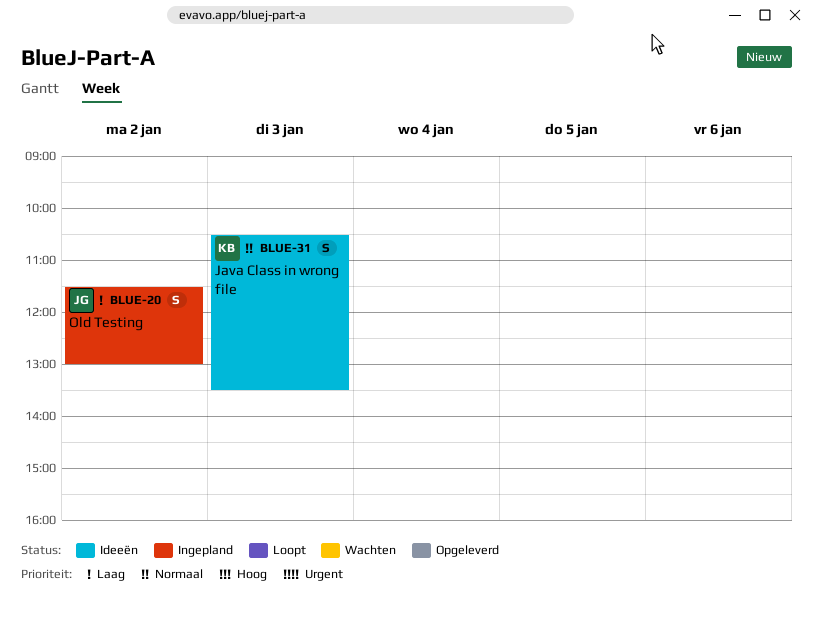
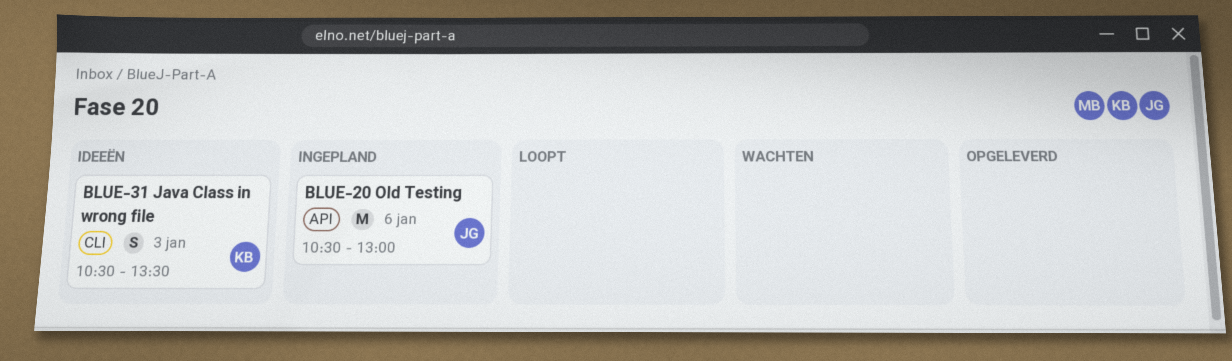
BLUE-20, estimate: S -> M
BLUE-20, day: Jan 2 -> Jan 6
BLUE-20, begins: 11:30 -> 10:30

